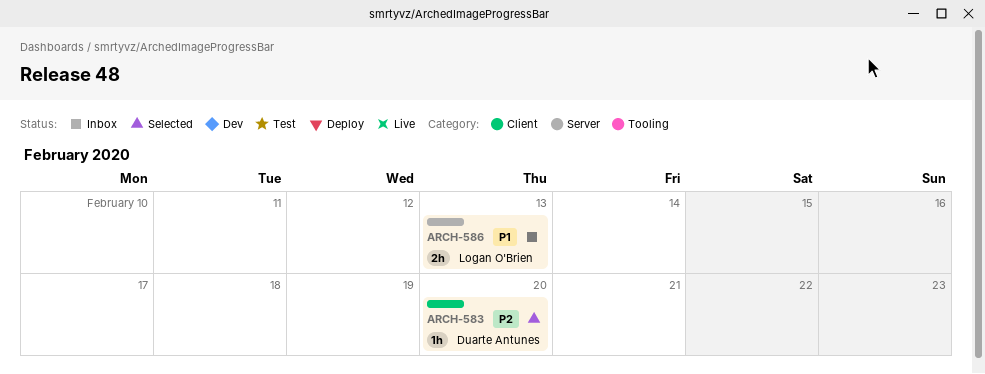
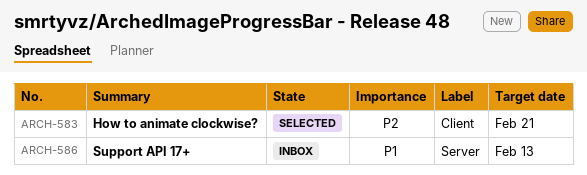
ARCH-583, due: Feb 20 -> Feb 21

